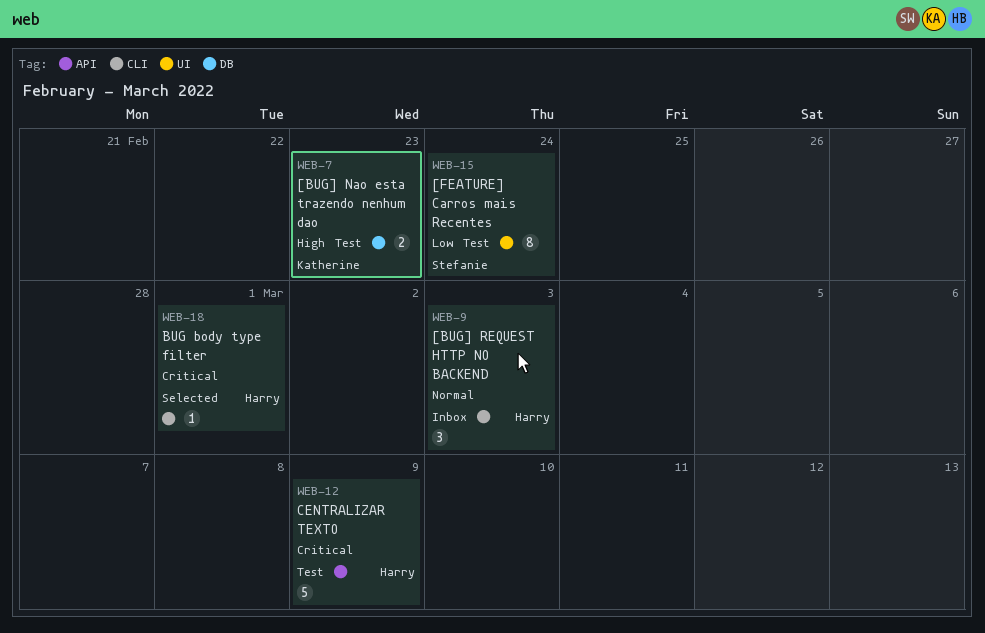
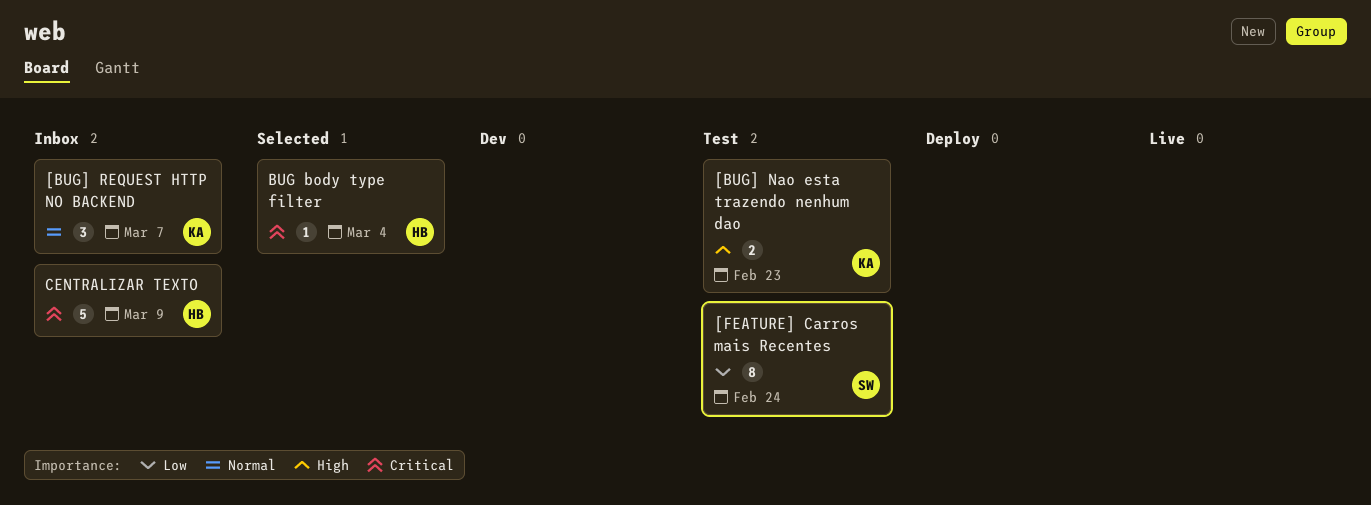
[BUG] REQUEST HTTP NO BACKEND, owner: Harry -> Katherine
[BUG] REQUEST HTTP NO BACKEND, due: Mar 3 -> Mar 7
BUG body type filter, due: Mar 1 -> Mar 4
CENTRALIZAR TEXTO, status: Test -> Inbox

